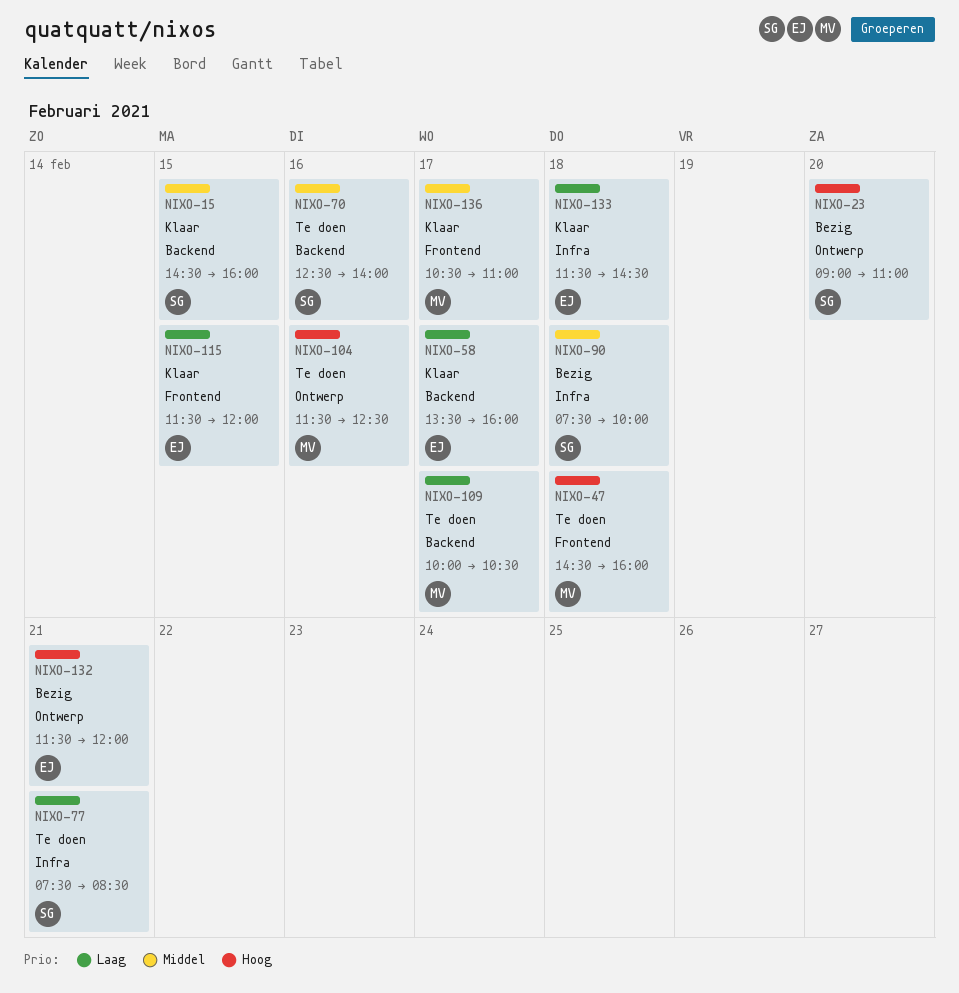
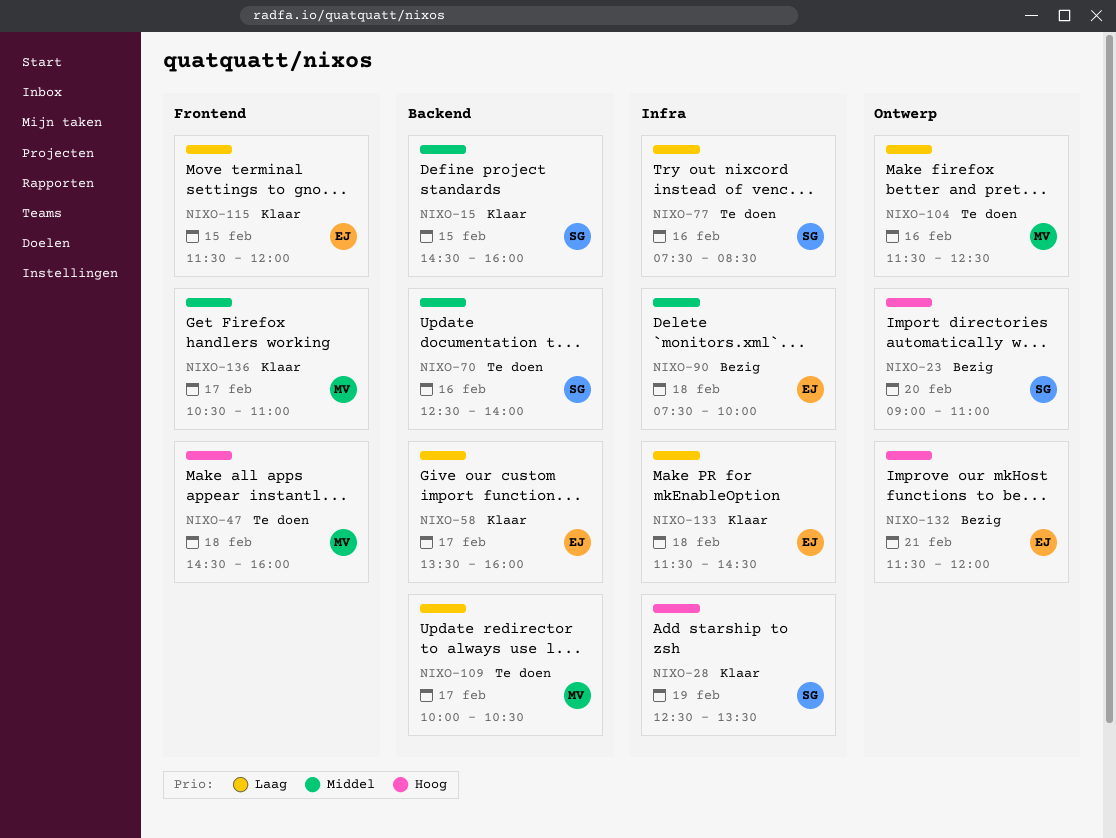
NIXO-28: none -> present
NIXO-77, day: Feb 21 -> Feb 16
NIXO-90, owner: SG -> EJ
NIXO-104, priority: Hoog -> Laag

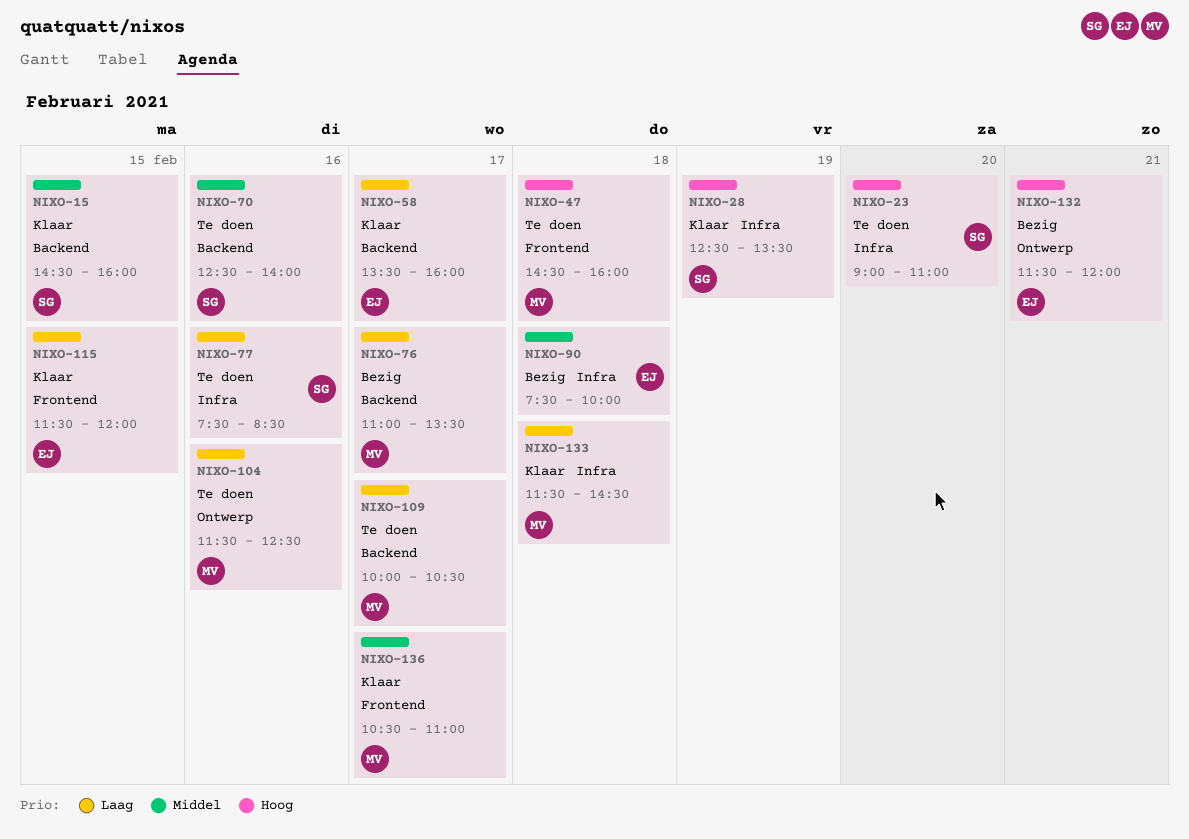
NIXO-23, status: Bezig -> Te doen
NIXO-23, label: Ontwerp -> Infra
NIXO-76: none -> present
NIXO-133, owner: EJ -> MV

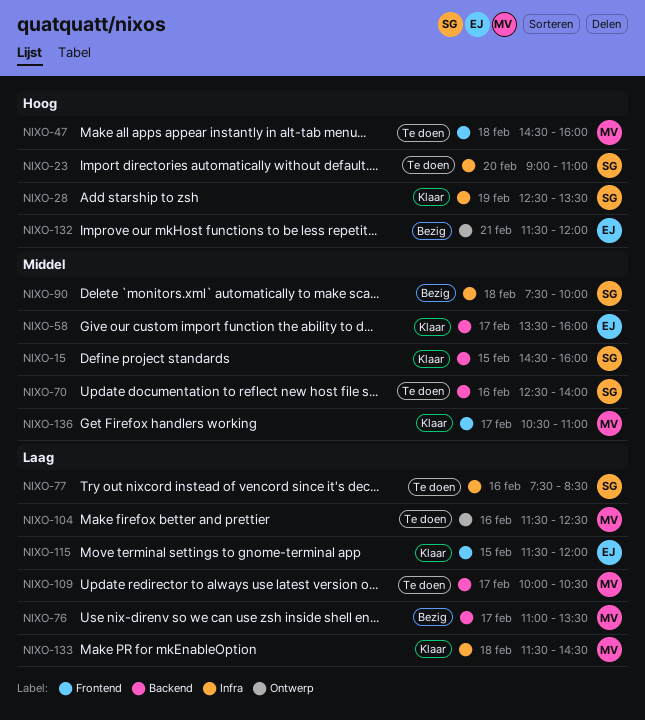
NIXO-58, priority: Laag -> Middel
NIXO-90, owner: EJ -> SG

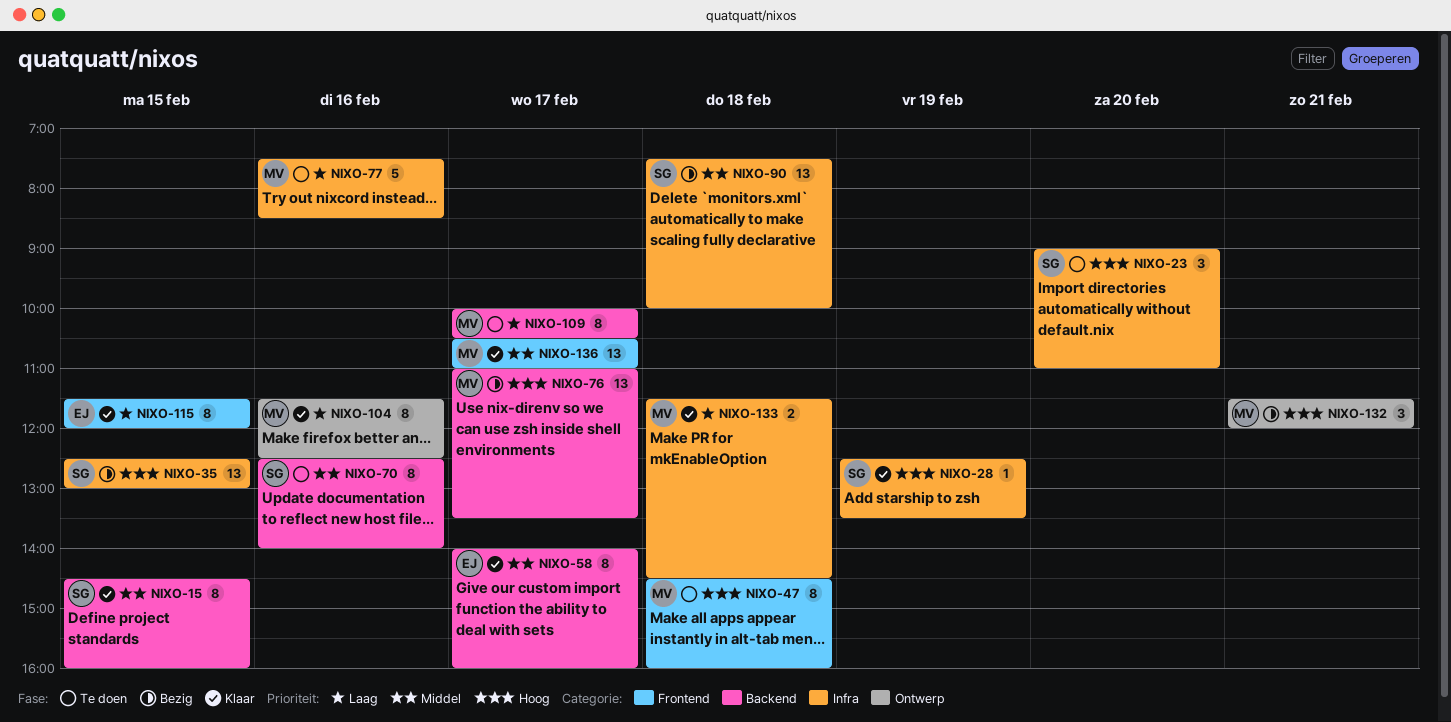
NIXO-35: none -> present
NIXO-58, begins: 13:30 -> 14:00
NIXO-76, priority: Laag -> Hoog
NIXO-77, owner: SG -> MV
NIXO-104, status: Te doen -> Klaar
NIXO-132, owner: EJ -> MV

